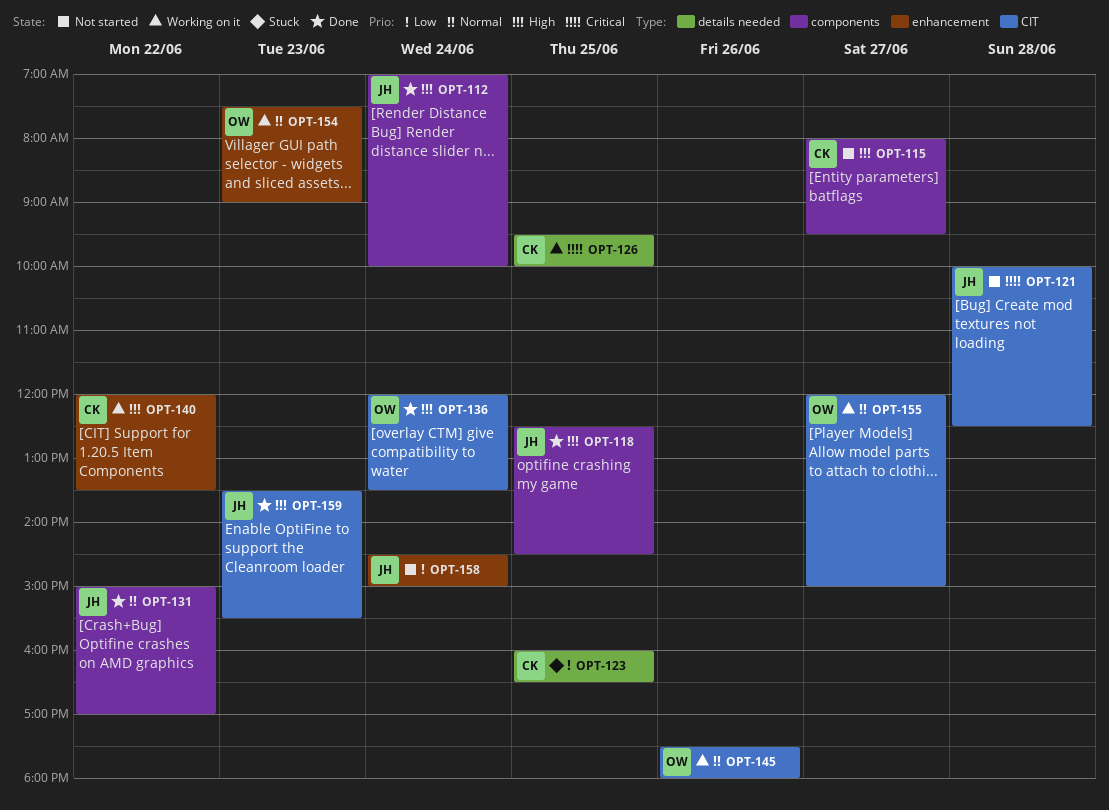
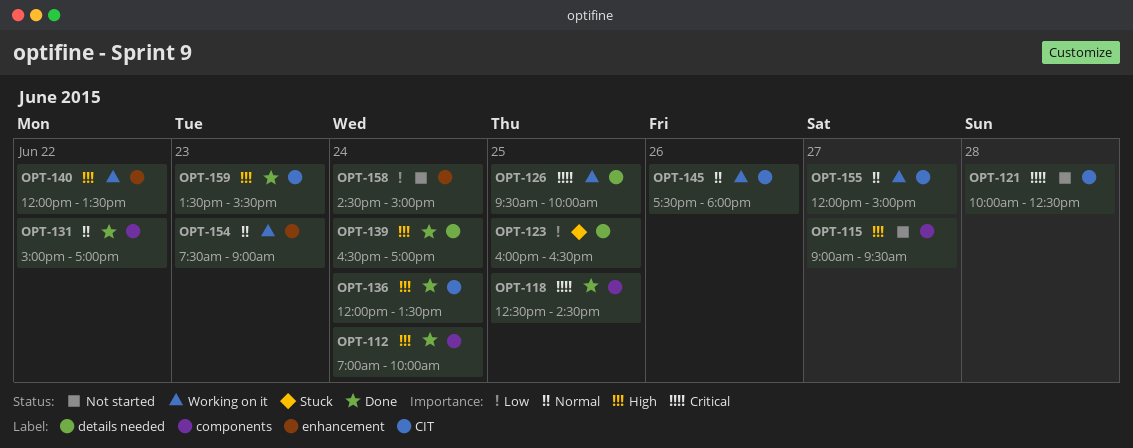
OPT-115, begins: 08:00 -> 09:00
OPT-118, priority: High -> Critical
OPT-139: none -> present

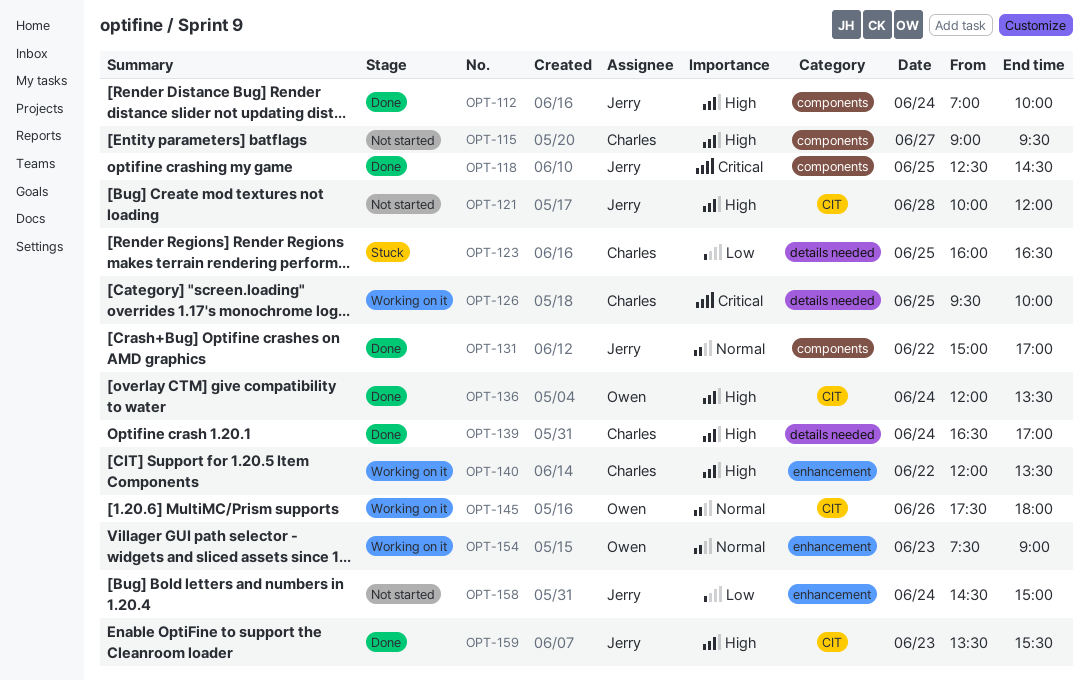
OPT-121, priority: Critical -> High
OPT-121, ends: 12:30 -> 12:00
OPT-155: present -> none

